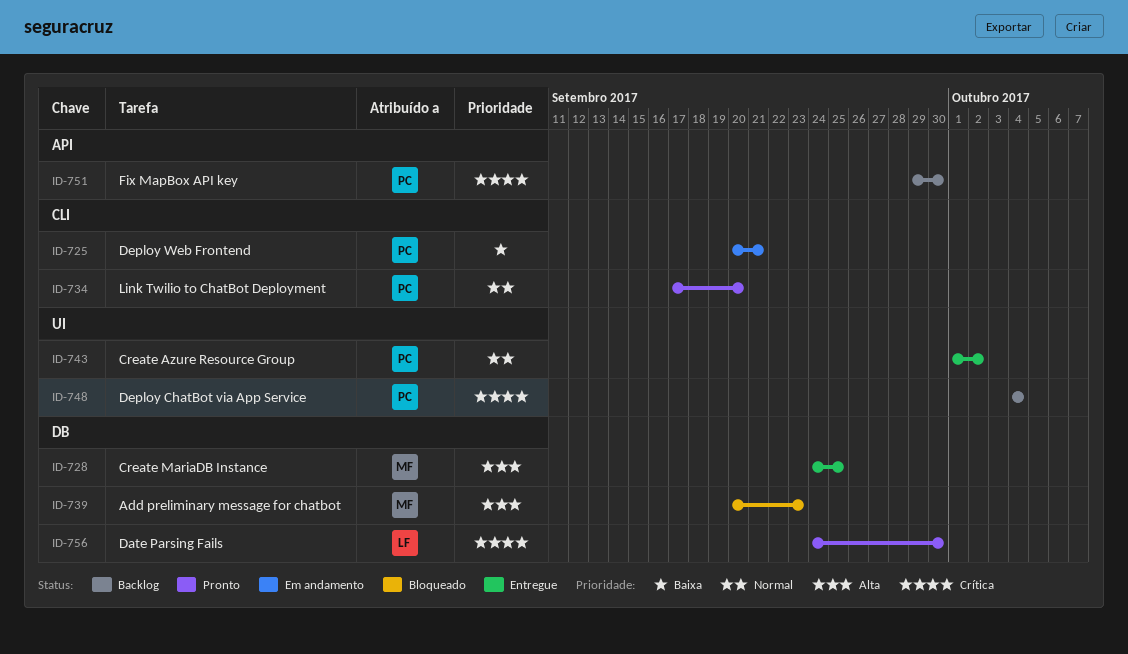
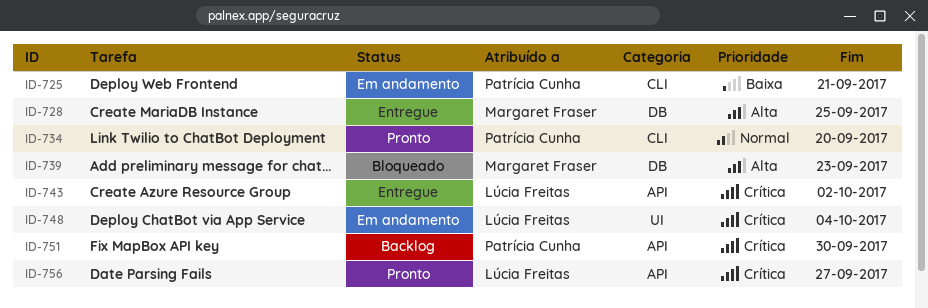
ID-743, owner: Patrícia Cunha -> Lúcia Freitas
ID-743, priority: Normal -> Crítica
ID-743, label: UI -> API
ID-748, status: Backlog -> Em andamento
ID-748, owner: Patrícia Cunha -> Lúcia Freitas
ID-756, label: DB -> API
ID-756, due: Sep 30 -> Sep 27

